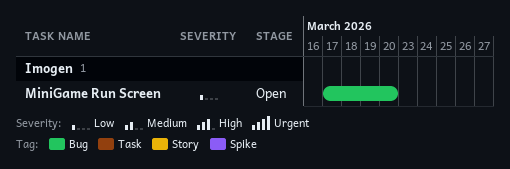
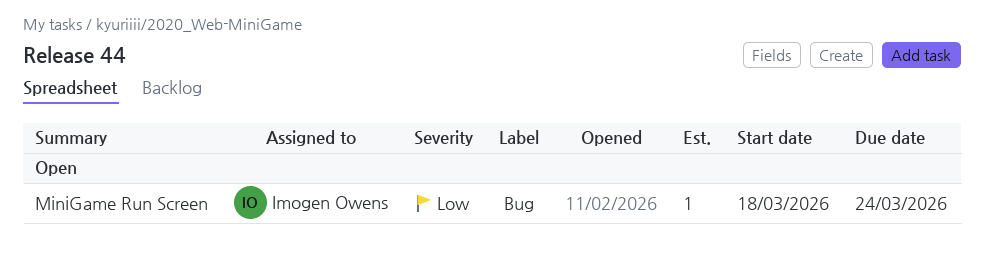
MiniGame Run Screen, start: Mar 17 -> Mar 18
MiniGame Run Screen, due: Mar 20 -> Mar 24

